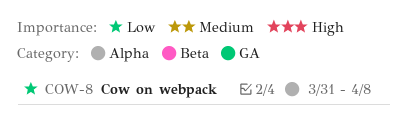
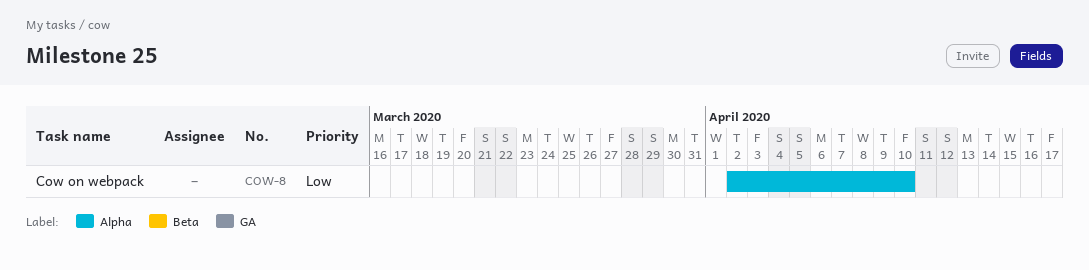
COW-8, start: Mar 31 -> Apr 2
COW-8, due: Apr 8 -> Apr 10

